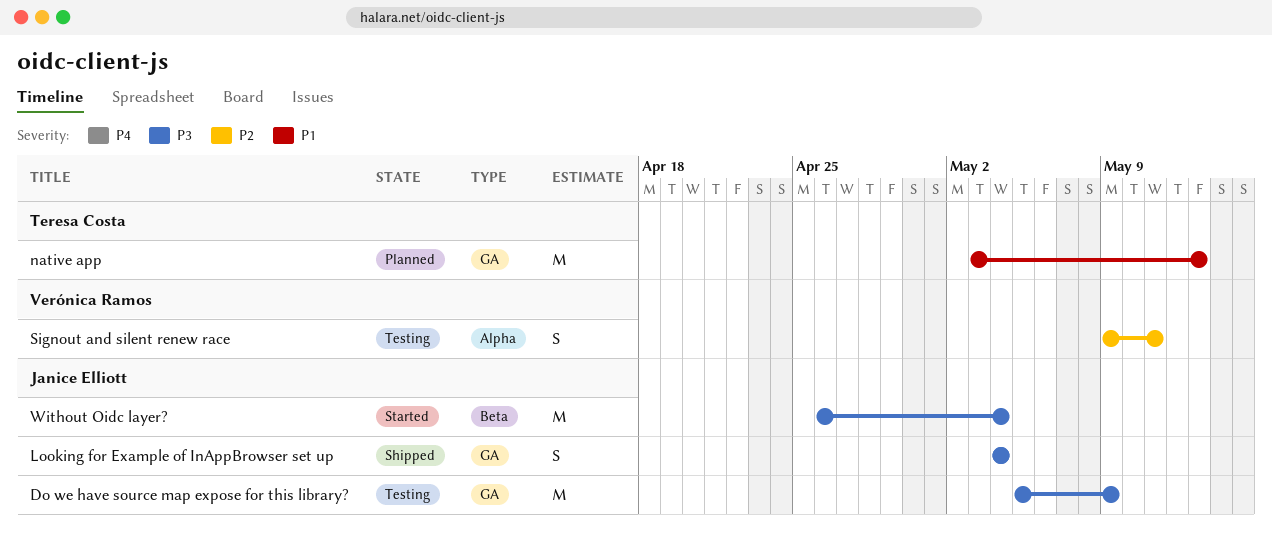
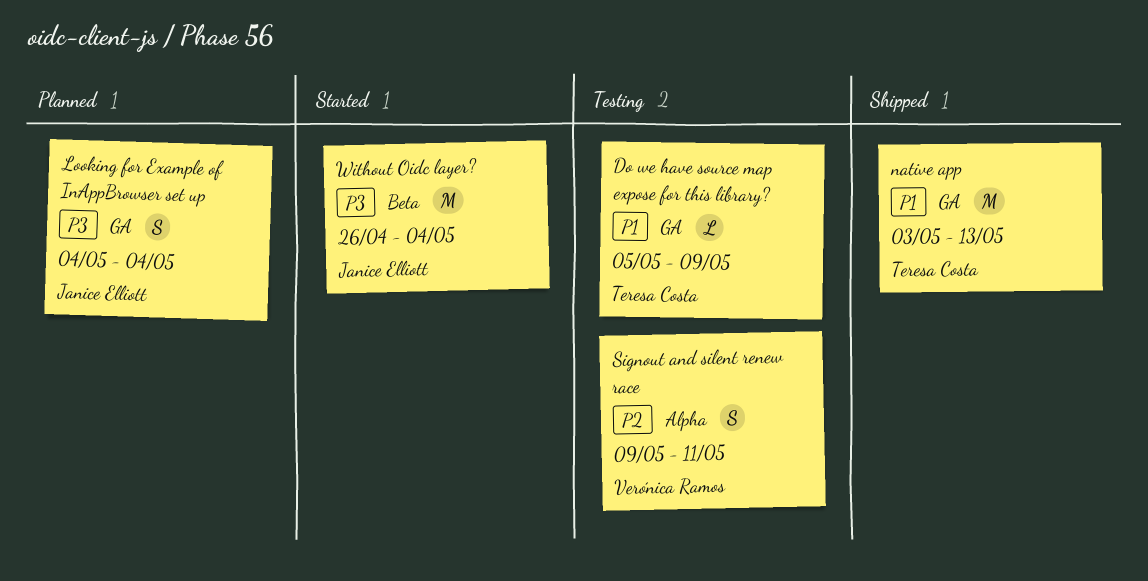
Do we have source map expose for this library?, owner: Janice Elliott -> Teresa Costa
Do we have source map expose for this library?, priority: P3 -> P1
Do we have source map expose for this library?, estimate: M -> L
Looking for Example of InAppBrowser set up, status: Shipped -> Planned
native app, status: Planned -> Shipped

